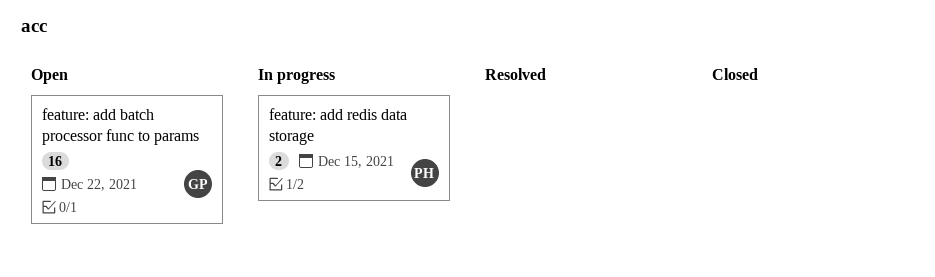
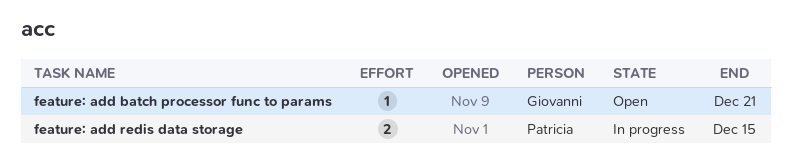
feature: add batch processor func to params, estimate: 16 -> 1
feature: add batch processor func to params, due: Dec 22 -> Dec 21

